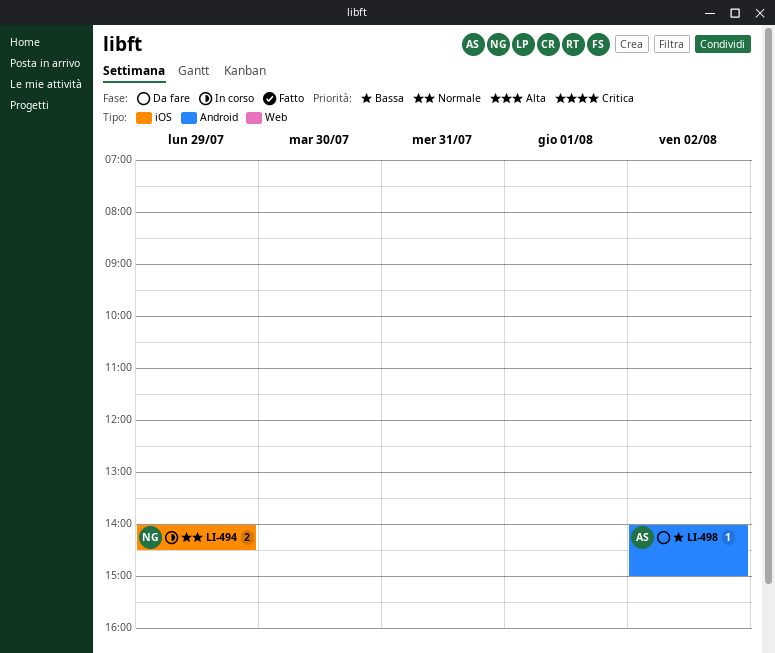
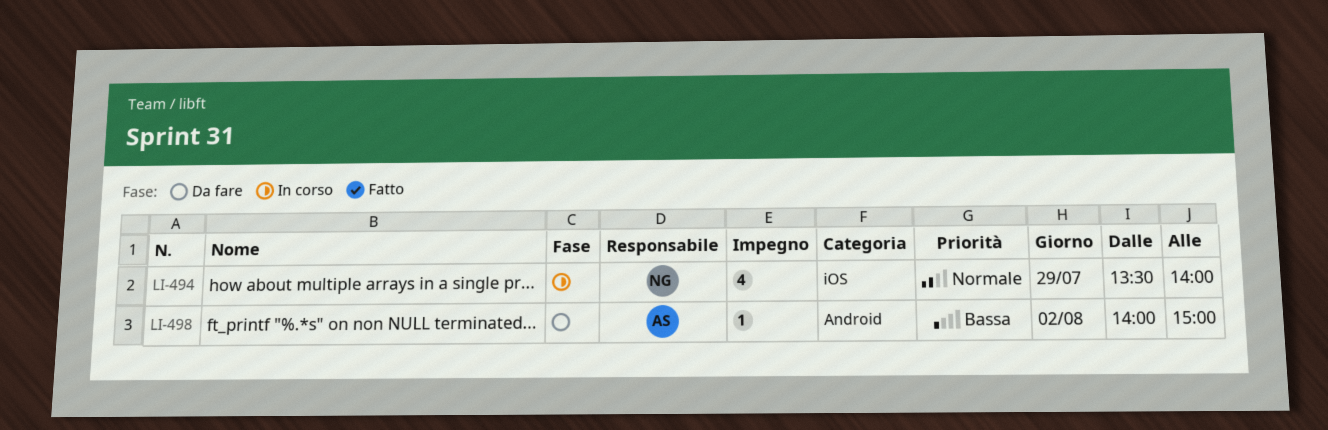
LI-494, estimate: 2 -> 4
LI-494, begins: 14:00 -> 13:30
LI-494, ends: 14:30 -> 14:00

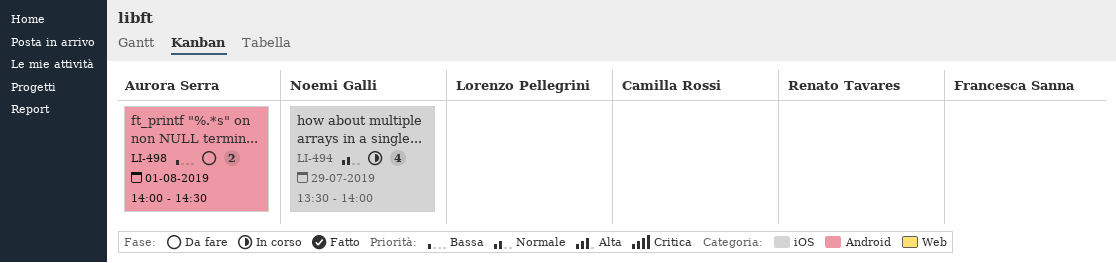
LI-498, estimate: 1 -> 2
LI-498, day: Aug 2 -> Aug 1
LI-498, ends: 15:00 -> 14:30

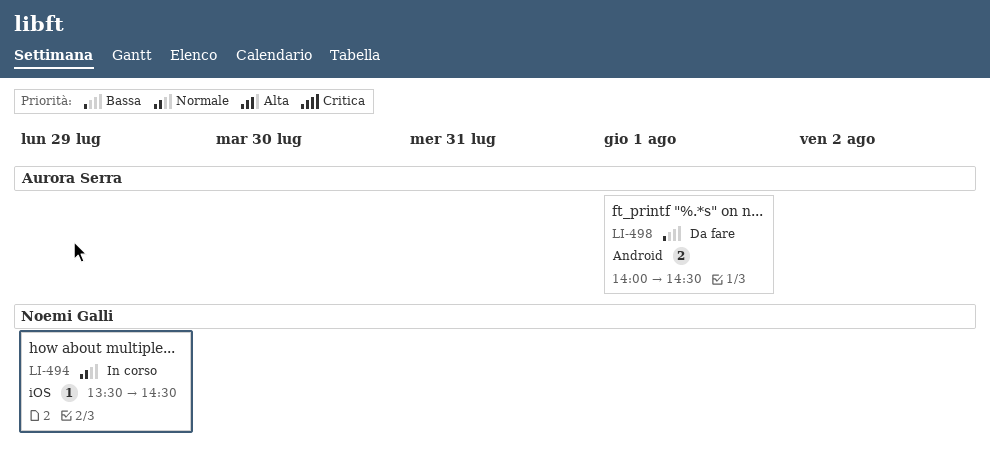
LI-494, estimate: 4 -> 1
LI-494, ends: 14:00 -> 14:30

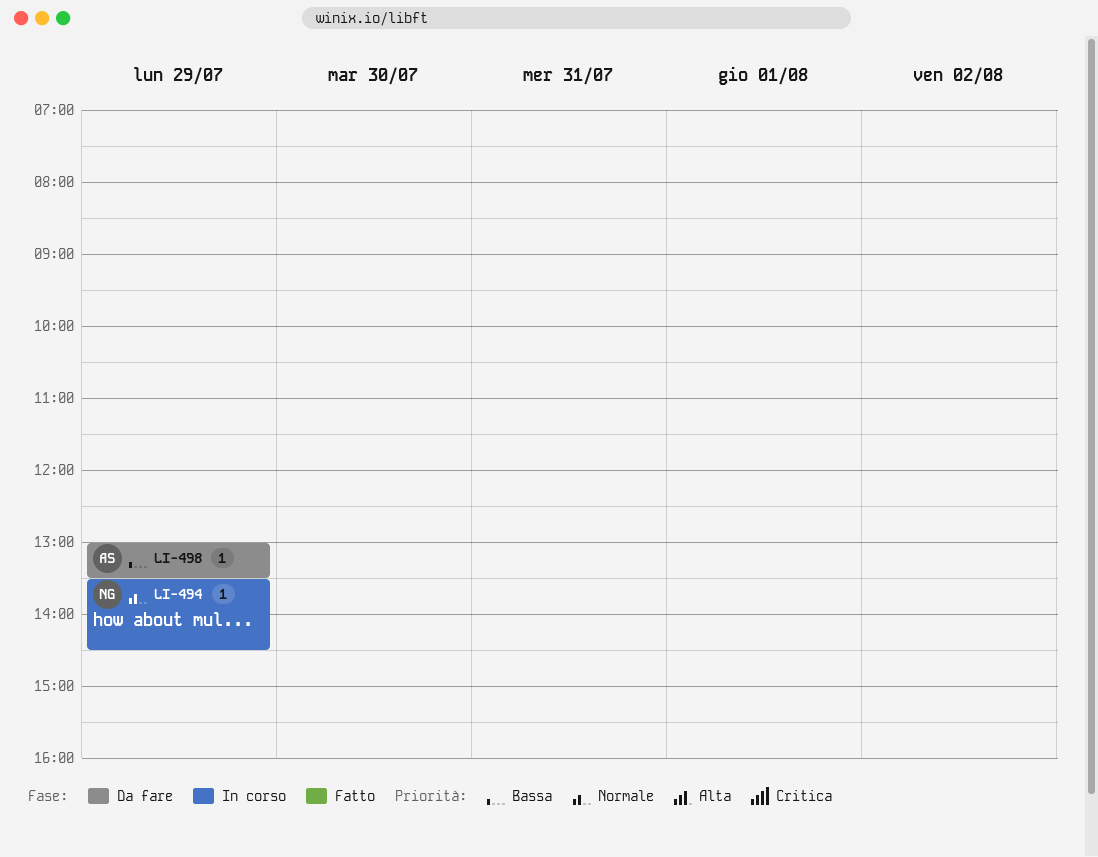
LI-498, estimate: 2 -> 1
LI-498, day: Aug 1 -> Jul 29
LI-498, begins: 14:00 -> 13:00
LI-498, ends: 14:30 -> 13:30

